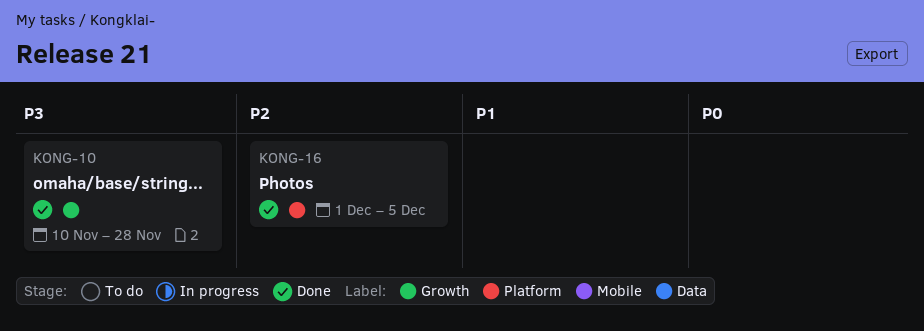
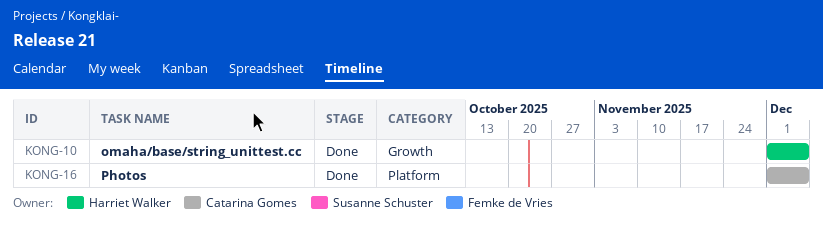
KONG-10, start: Nov 10 -> Dec 1
KONG-10, due: Nov 28 -> Dec 5

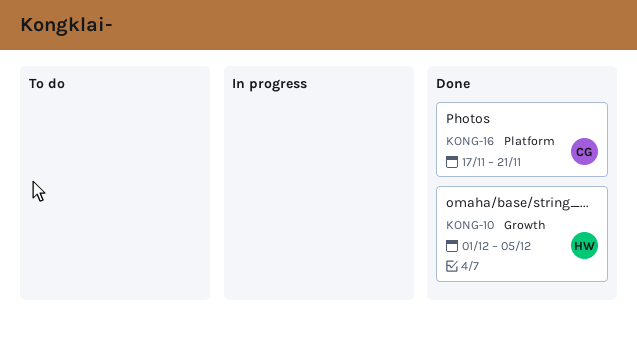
KONG-16, start: Dec 1 -> Nov 17
KONG-16, due: Dec 5 -> Nov 21

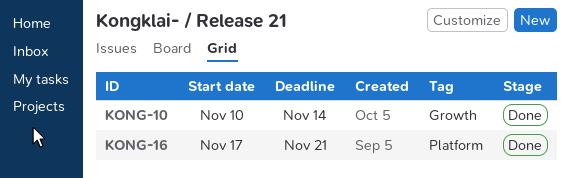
KONG-10, start: Dec 1 -> Nov 10
KONG-10, due: Dec 5 -> Nov 14

